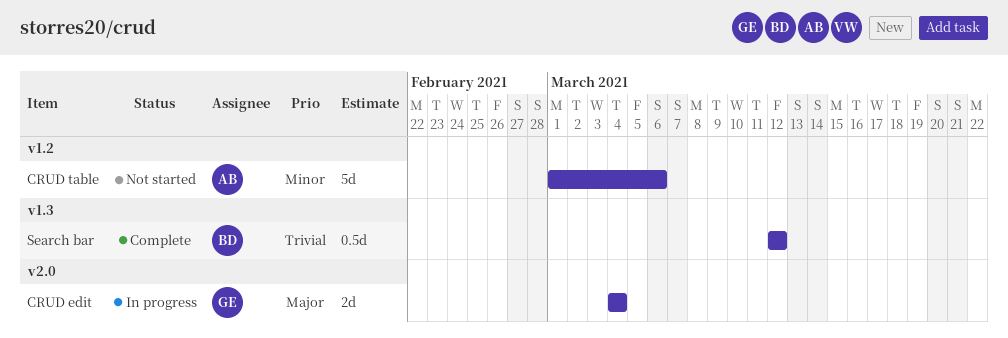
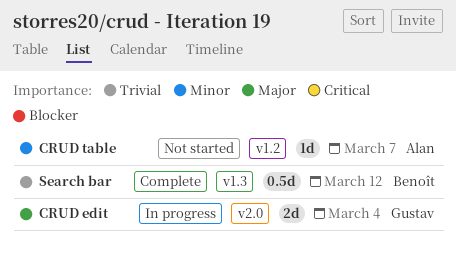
CRUD table, estimate: 5d -> 1d
CRUD table, due: Mar 6 -> Mar 7

